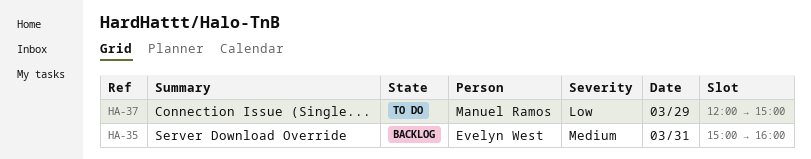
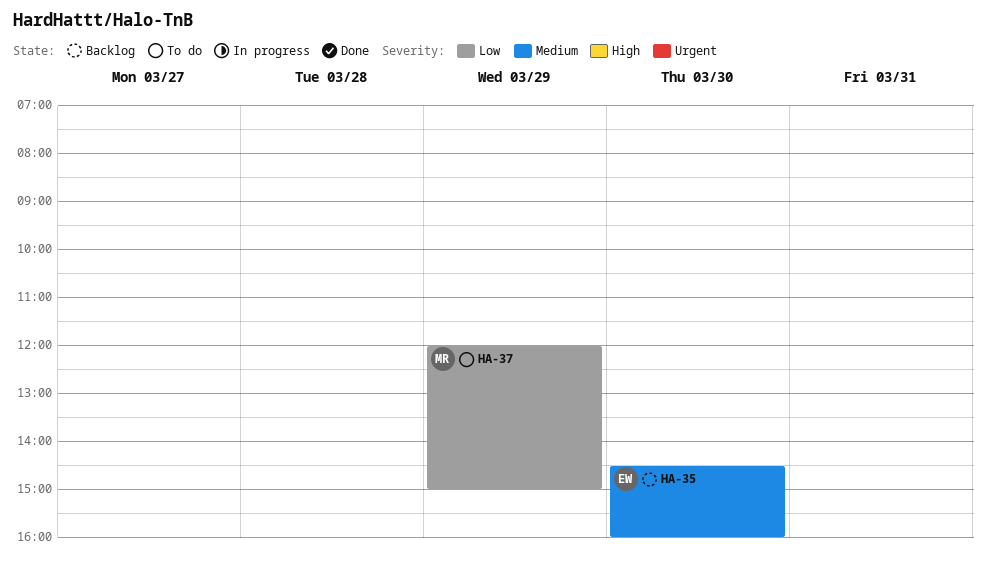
HA-35, day: Mar 31 -> Mar 30
HA-35, begins: 15:00 -> 14:30

